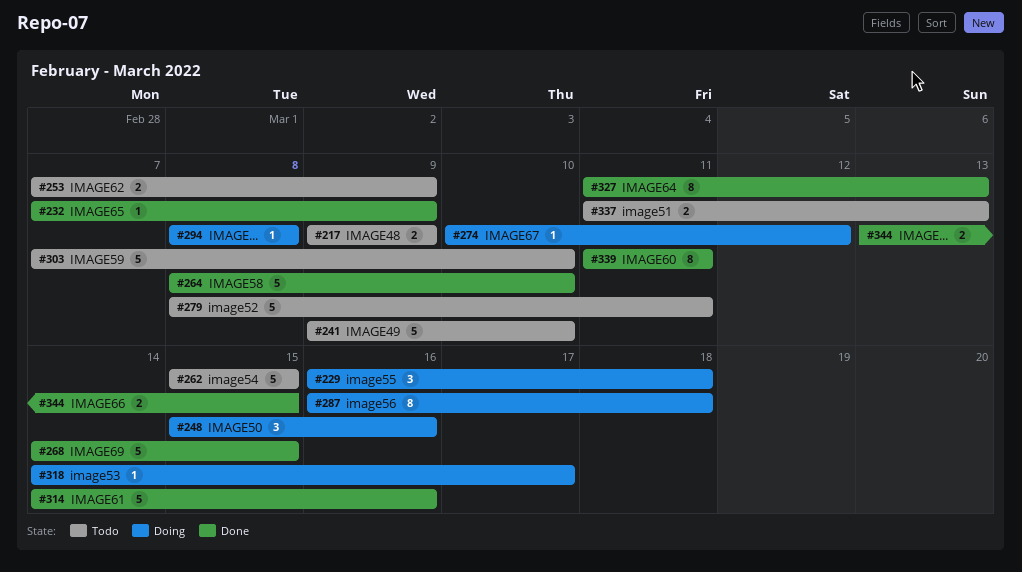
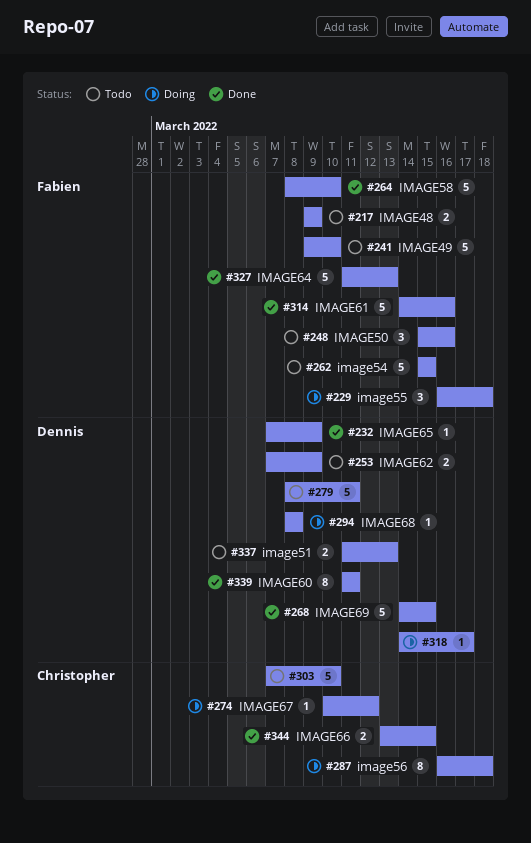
#248, status: Doing -> Todo
#327, estimate: 8 -> 5

